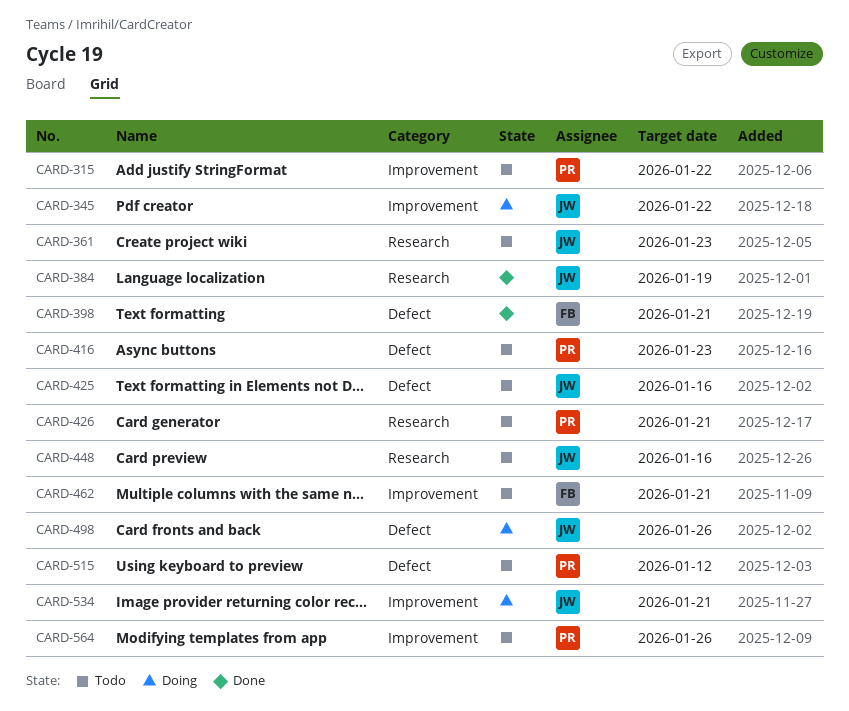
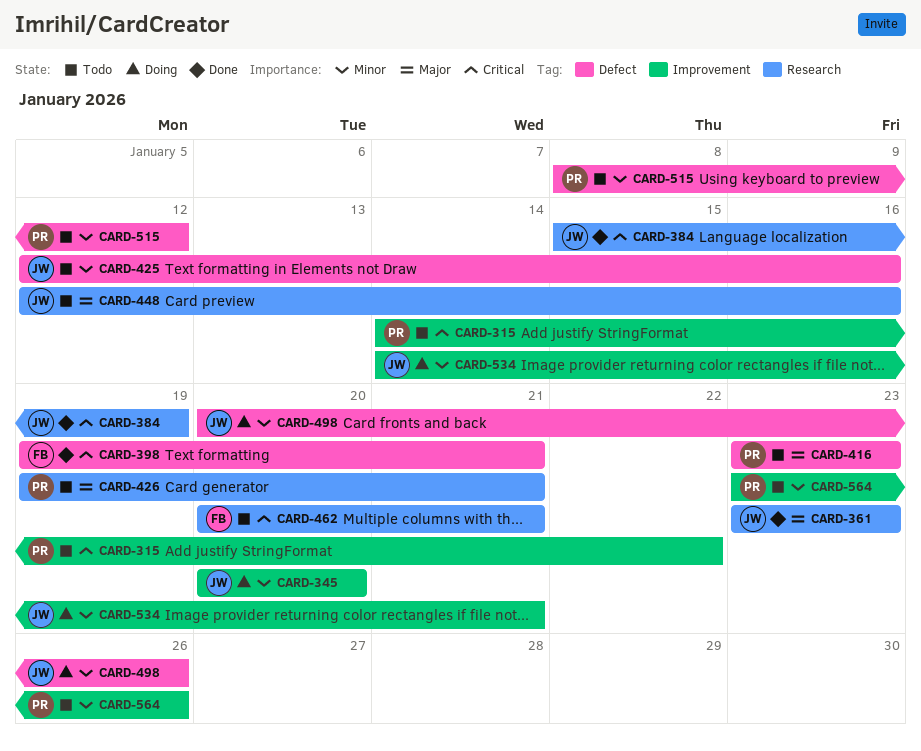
CARD-345, due: Jan 22 -> Jan 20
CARD-361, status: Todo -> Done
CARD-462, label: Improvement -> Research

